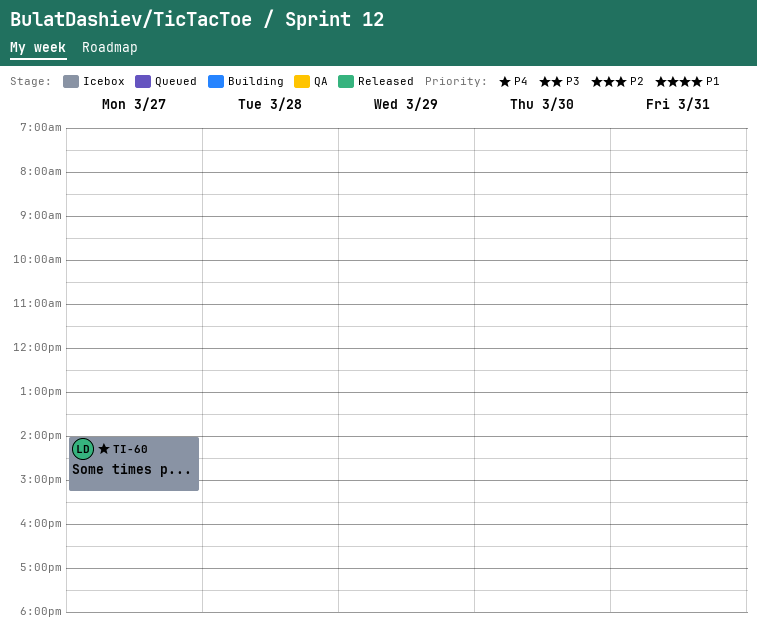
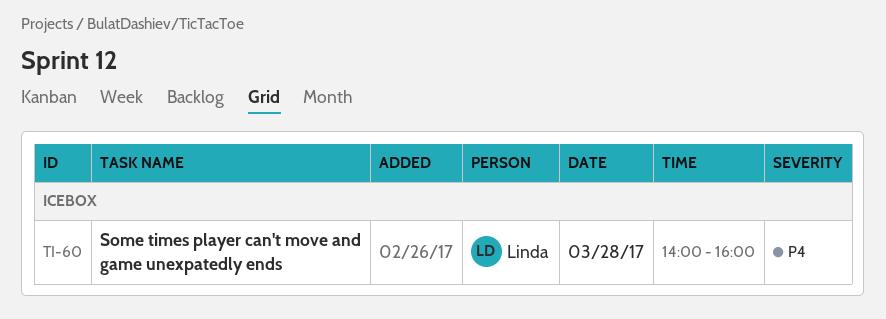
TI-60, day: Mar 27 -> Mar 28
TI-60, ends: 15:15 -> 16:00

